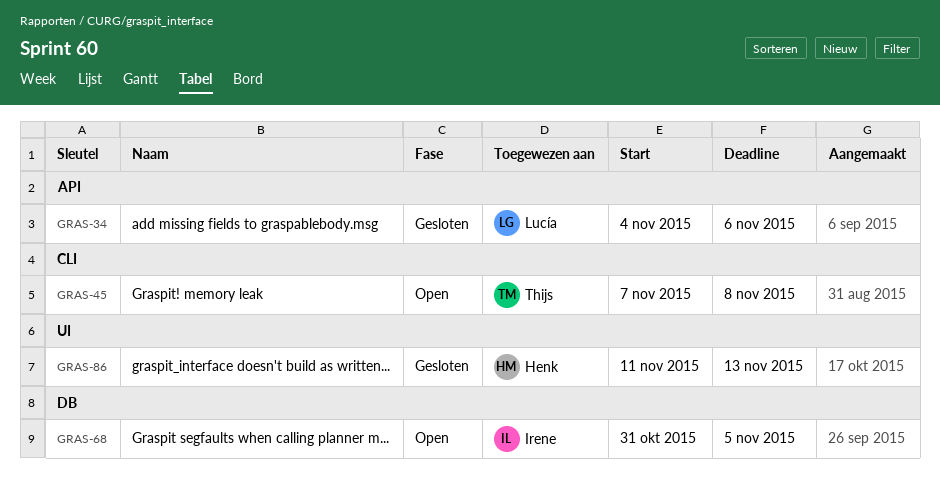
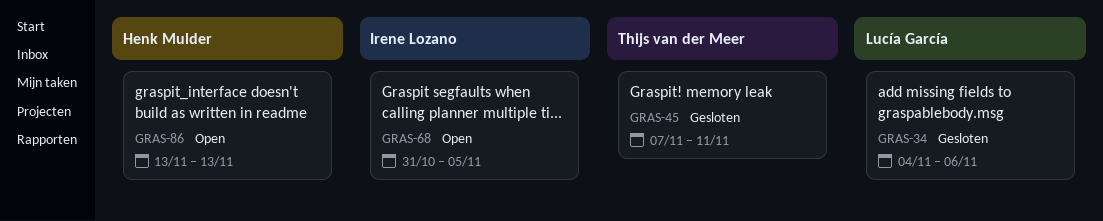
GRAS-45, status: Open -> Gesloten
GRAS-45, due: Nov 8 -> Nov 11
GRAS-86, status: Gesloten -> Open
GRAS-86, start: Nov 11 -> Nov 13

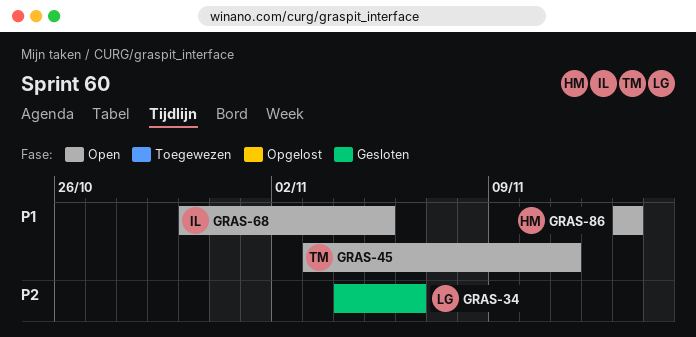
GRAS-45, status: Gesloten -> Open
GRAS-45, start: Nov 7 -> Nov 3
GRAS-68, start: Oct 31 -> Oct 30

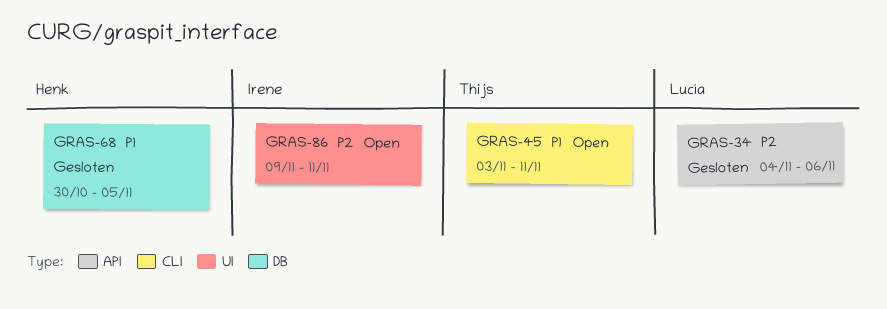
GRAS-68, status: Open -> Gesloten
GRAS-68, owner: Irene -> Henk
GRAS-86, owner: Henk -> Irene
GRAS-86, priority: P1 -> P2
GRAS-86, start: Nov 13 -> Nov 9
GRAS-86, due: Nov 13 -> Nov 11

